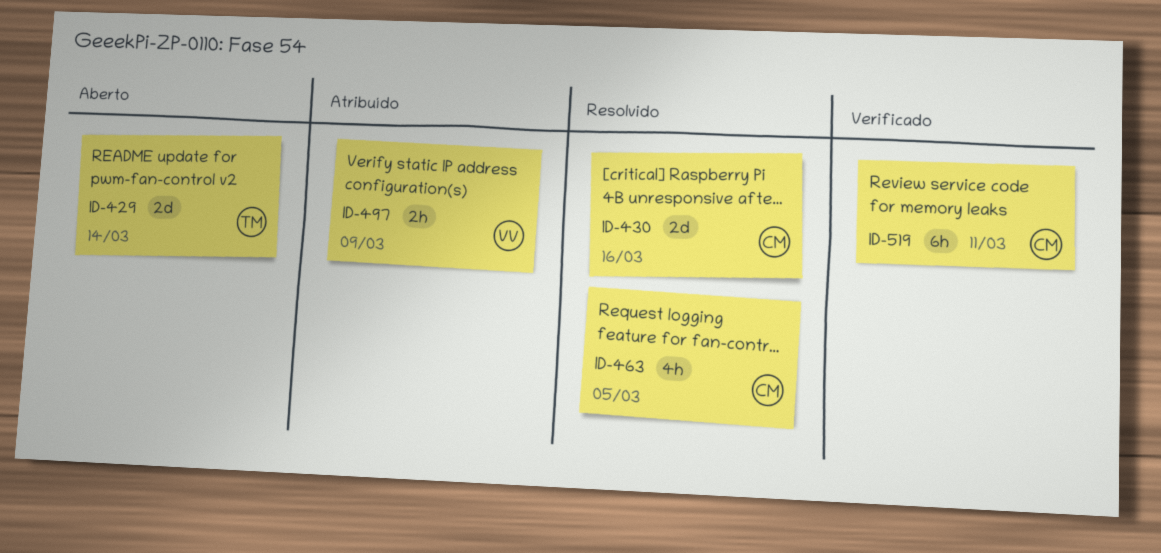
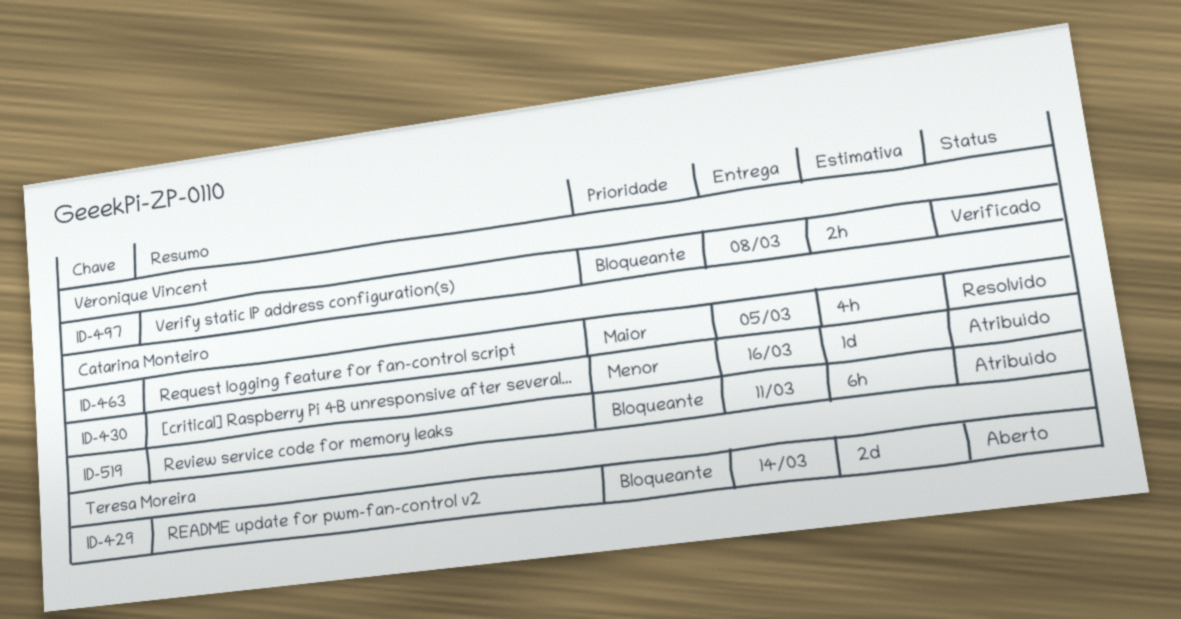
ID-430, status: Resolvido -> Atribuído
ID-430, estimate: 2d -> 1d
ID-497, status: Atribuído -> Verificado
ID-497, due: Mar 9 -> Mar 8
ID-519, status: Verificado -> Atribuído

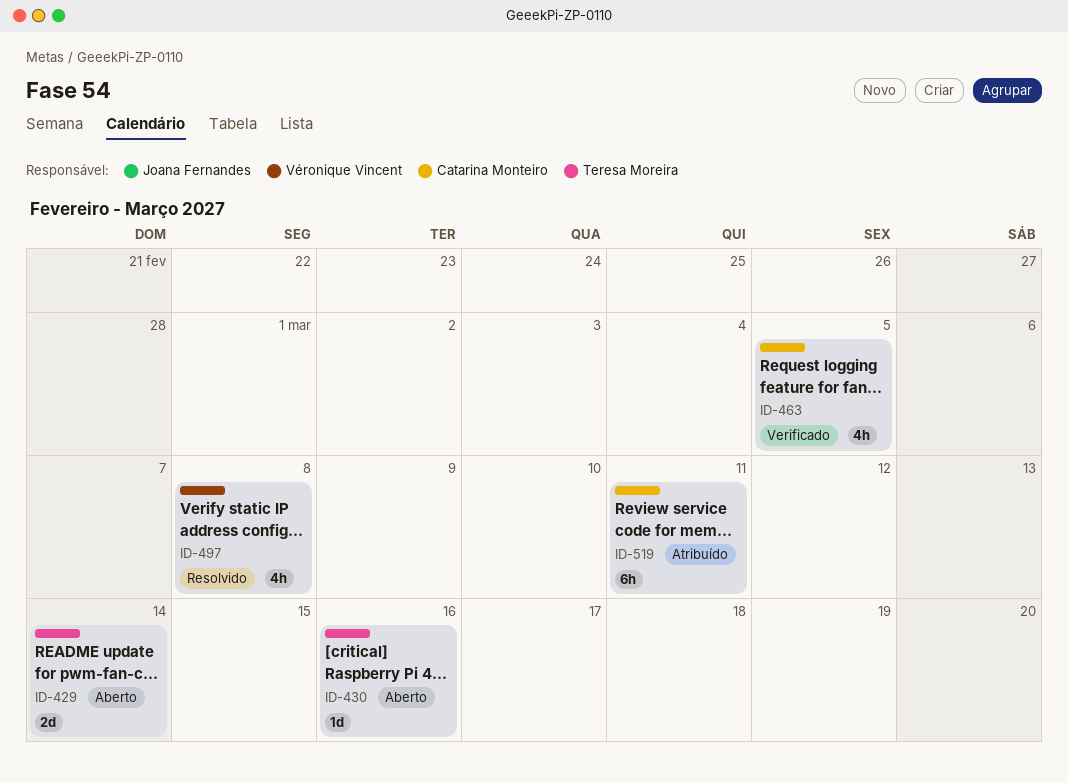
ID-430, status: Atribuído -> Aberto
ID-430, owner: Catarina Monteiro -> Teresa Moreira
ID-463, status: Resolvido -> Verificado
ID-497, status: Verificado -> Resolvido
ID-497, estimate: 2h -> 4h

